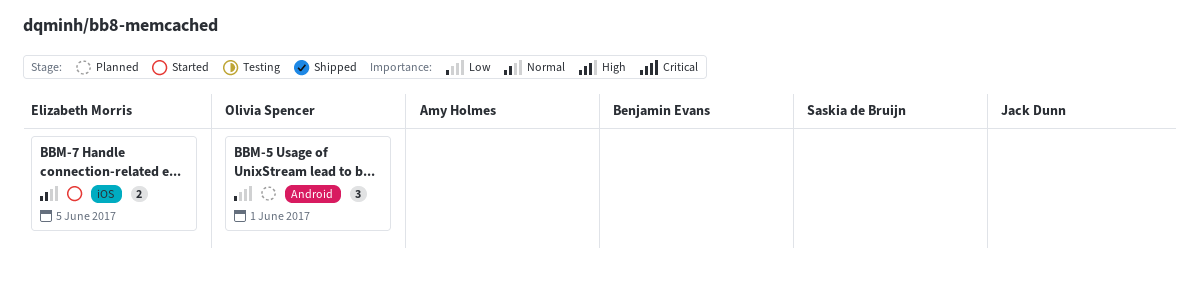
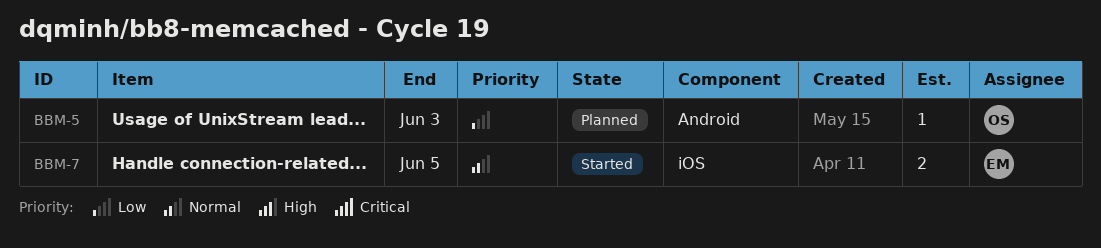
BBM-5, estimate: 3 -> 1
BBM-5, due: Jun 1 -> Jun 3

